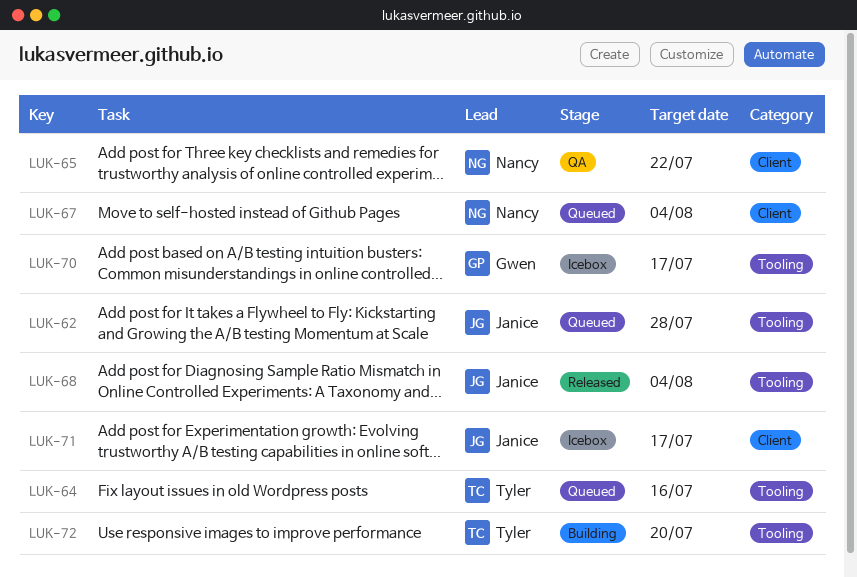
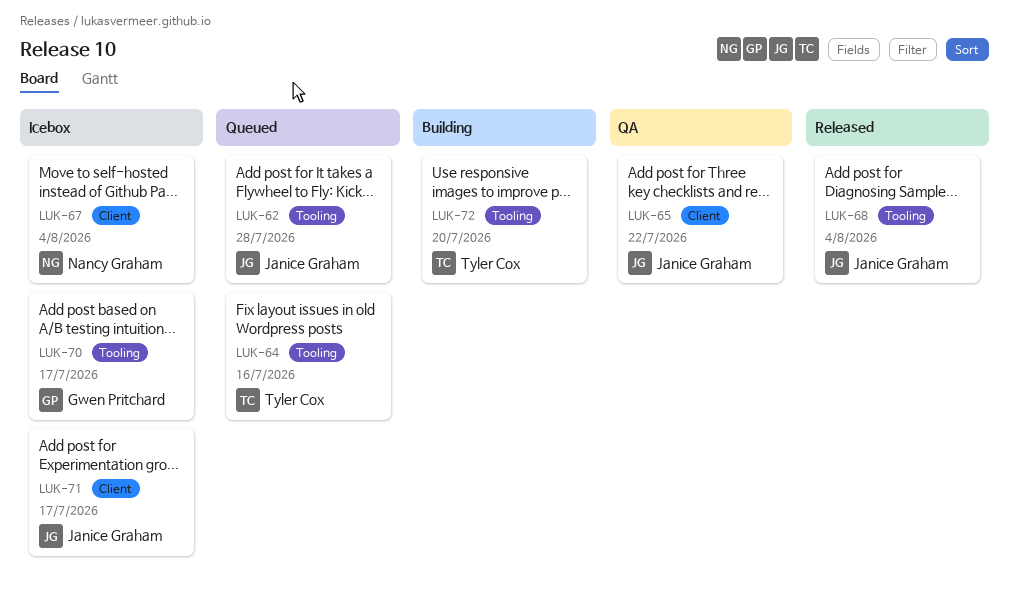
LUK-65, owner: Nancy Graham -> Janice Graham
LUK-67, status: Queued -> Icebox

